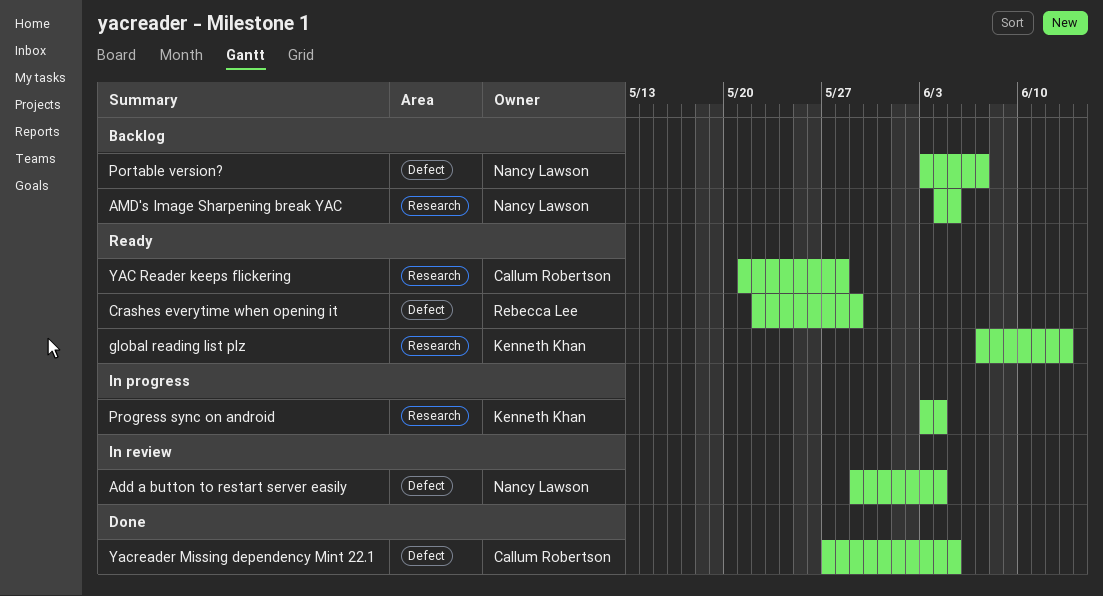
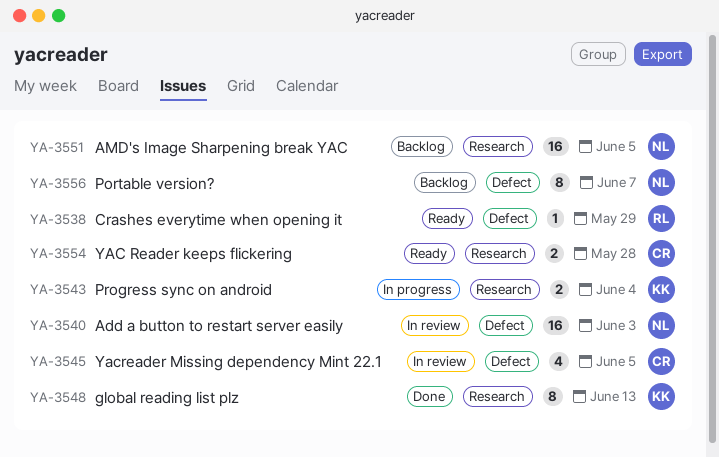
Add a button to restart server easily, due: Jun 4 -> Jun 3
global reading list plz, status: Ready -> Done
Yacreader Missing dependency Mint 22.1, status: Done -> In review

